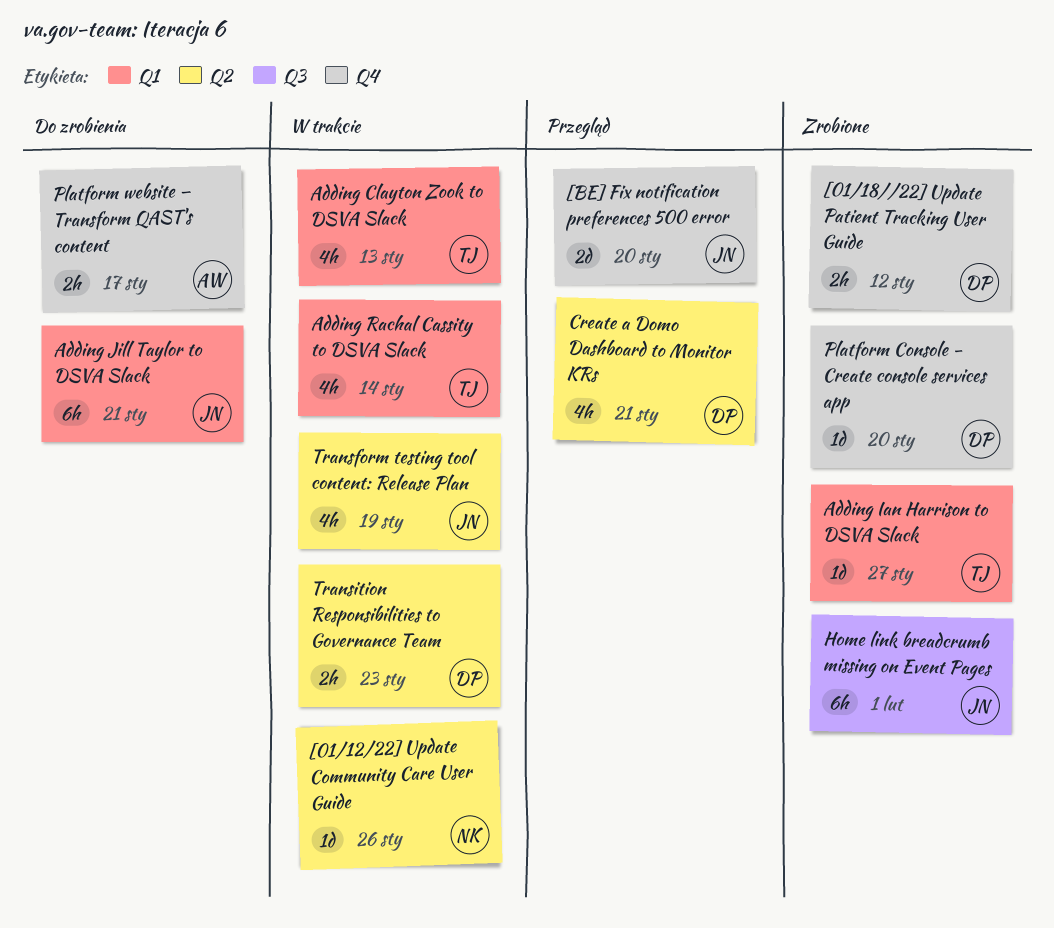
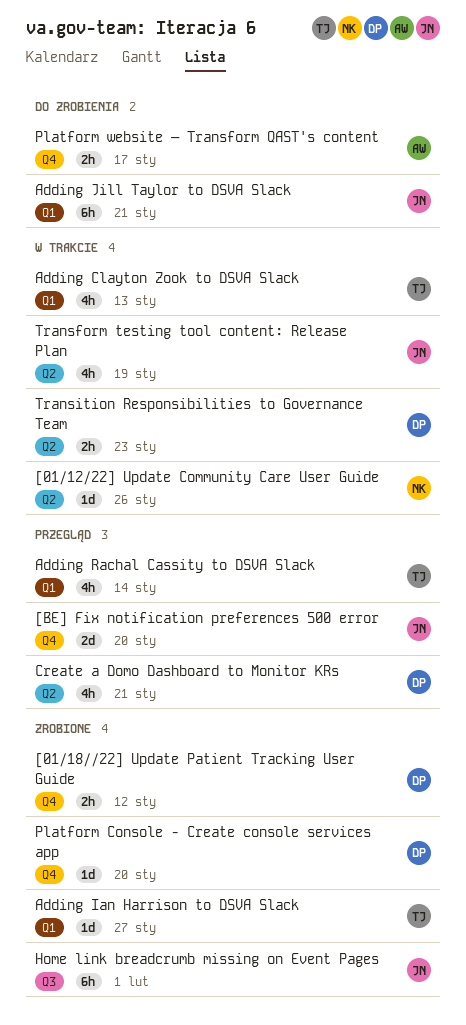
Adding Rachal Cassity to DSVA Slack, status: W trakcie -> Przegląd

